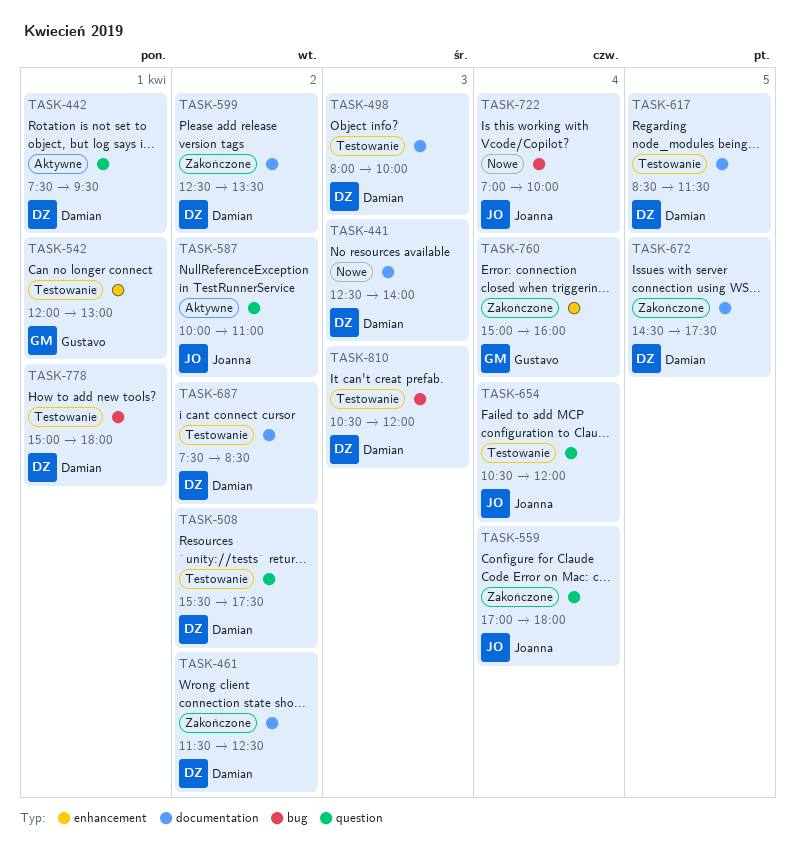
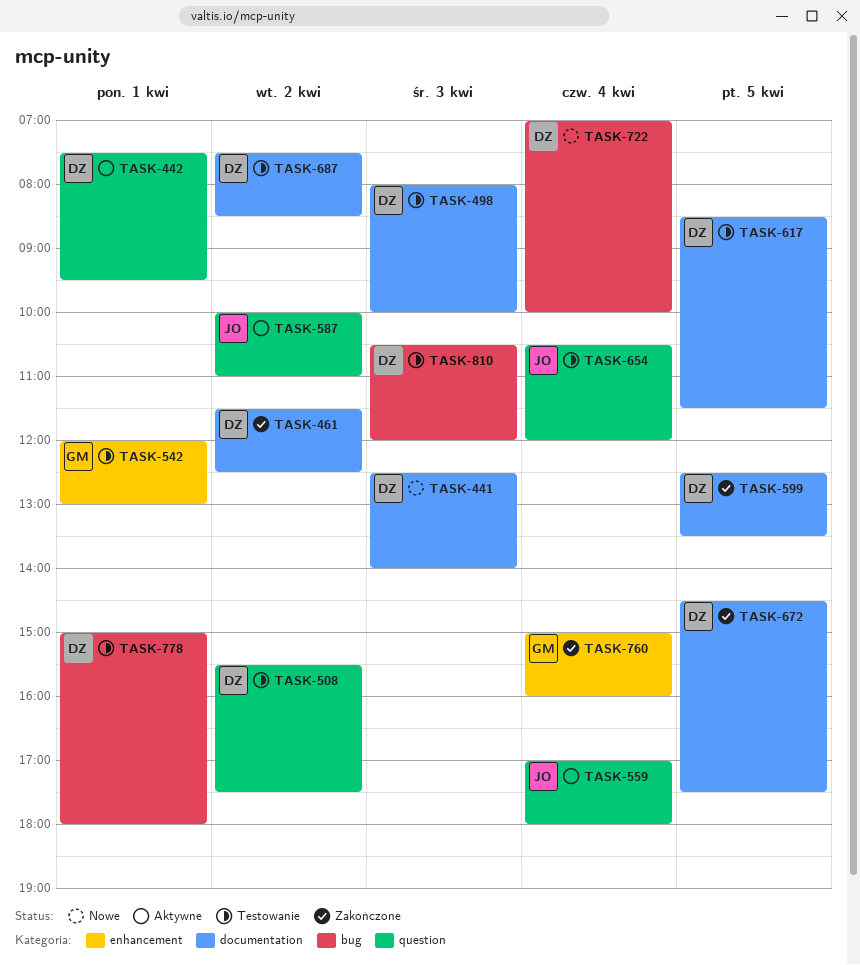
TASK-559, status: Zakończone -> Aktywne
TASK-599, day: Apr 2 -> Apr 5
TASK-722, owner: Joanna -> Damian

